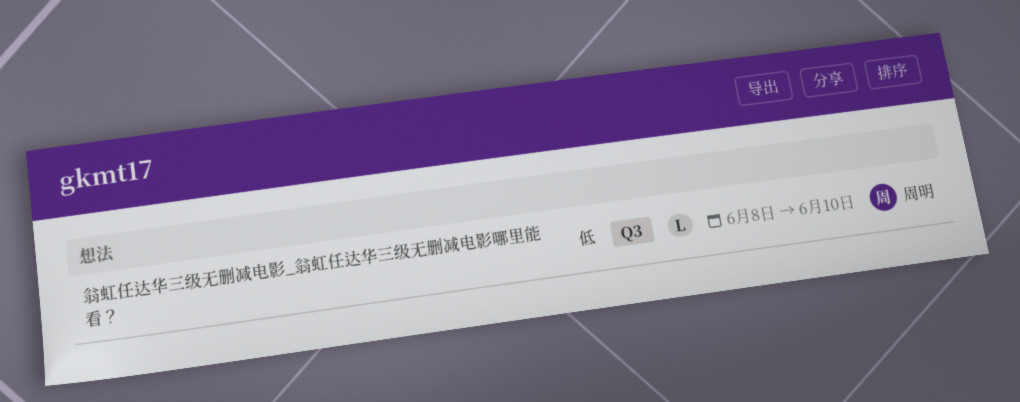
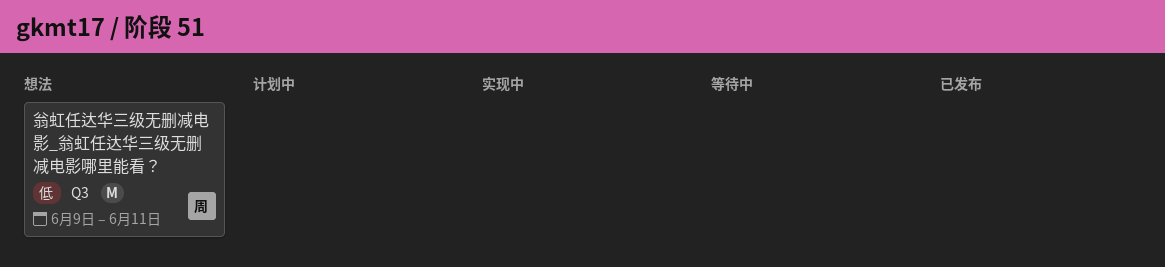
翁虹任达华三级无删减电影_翁虹任达华三级无删减电影哪里能看？, estimate: L -> M
翁虹任达华三级无删减电影_翁虹任达华三级无删减电影哪里能看？, start: Jun 8 -> Jun 9
翁虹任达华三级无删减电影_翁虹任达华三级无删减电影哪里能看？, due: Jun 10 -> Jun 11

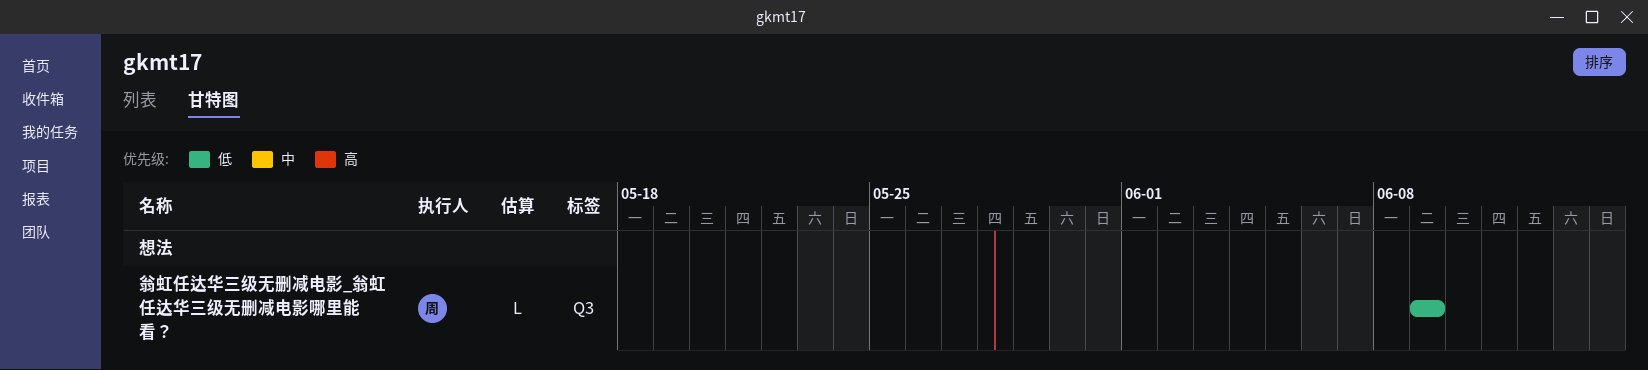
翁虹任达华三级无删减电影_翁虹任达华三级无删减电影哪里能看？, estimate: M -> L
翁虹任达华三级无删减电影_翁虹任达华三级无删减电影哪里能看？, due: Jun 11 -> Jun 9

